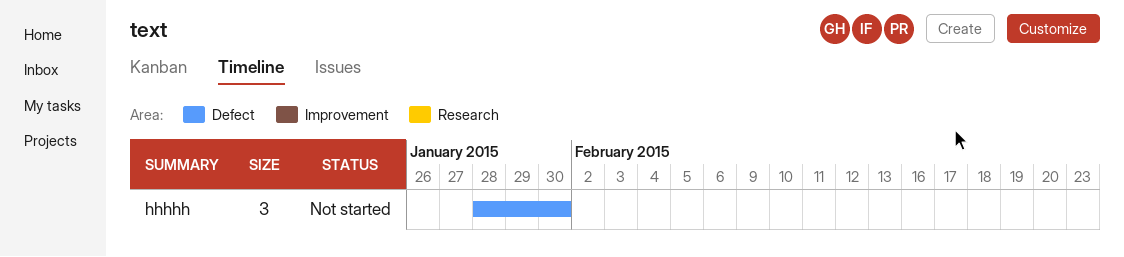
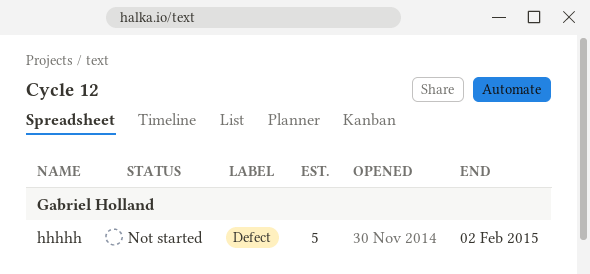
hhhhh, estimate: 3 -> 5
hhhhh, due: Jan 30 -> Feb 2

